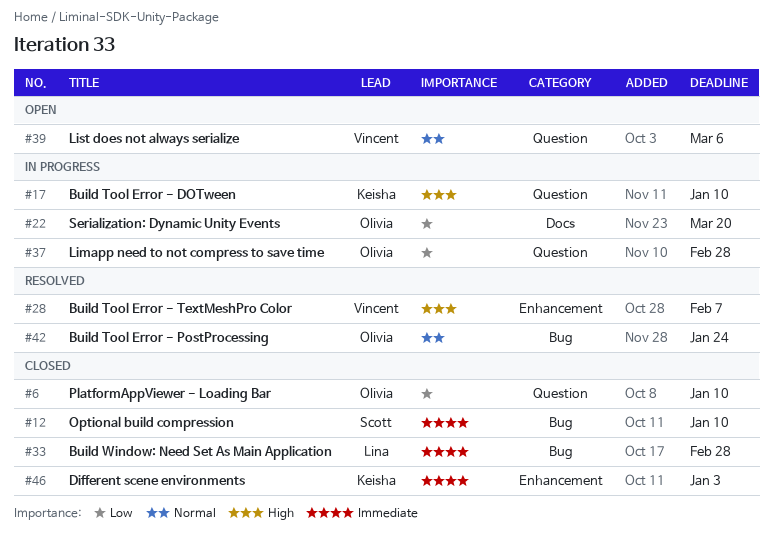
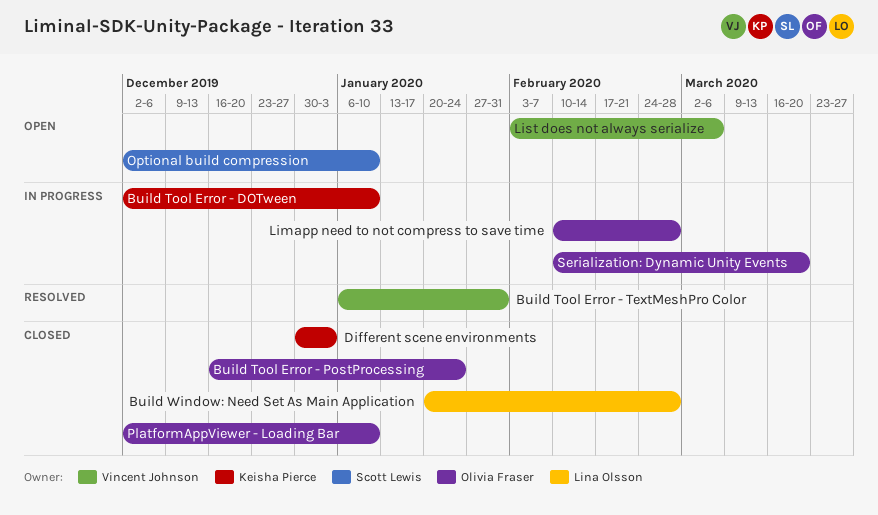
Build Tool Error - PostProcessing, status: Resolved -> Closed
Build Tool Error - TextMeshPro Color, due: Feb 7 -> Jan 31
Optional build compression, status: Closed -> Open

